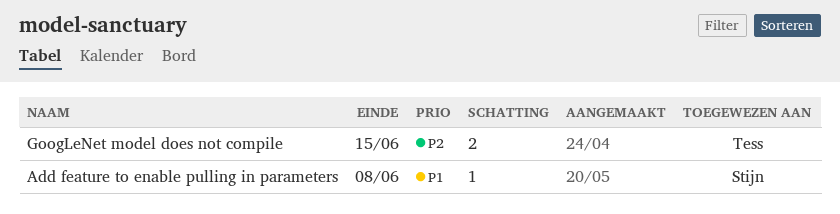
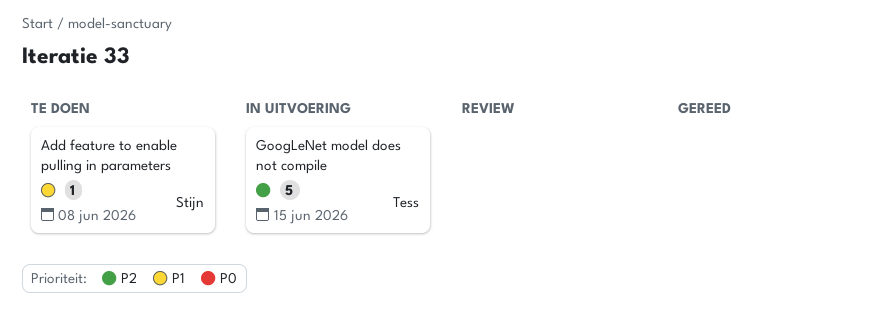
GoogLeNet model does not compile, estimate: 2 -> 5

